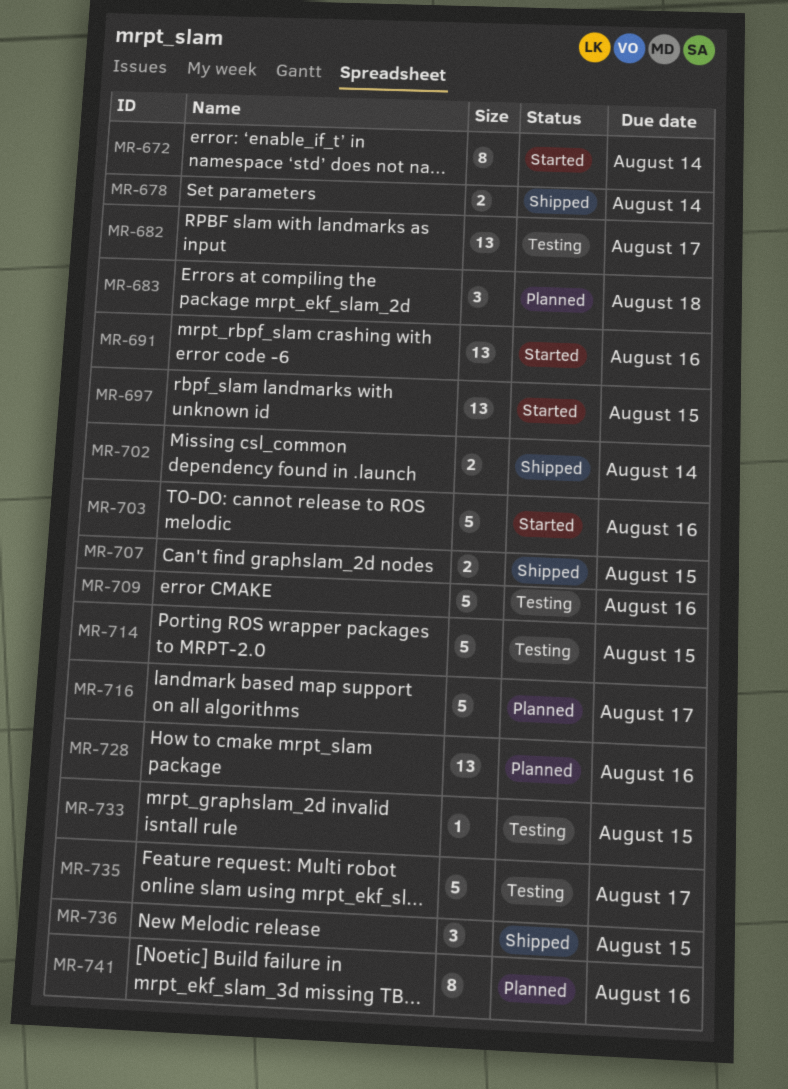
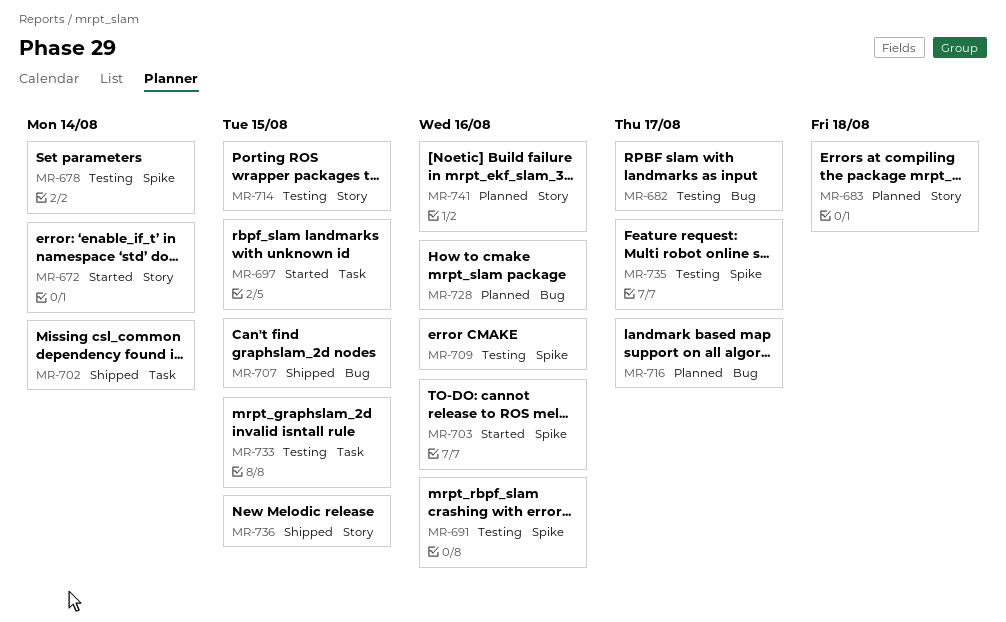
MR-678, status: Shipped -> Testing
MR-691, status: Started -> Testing

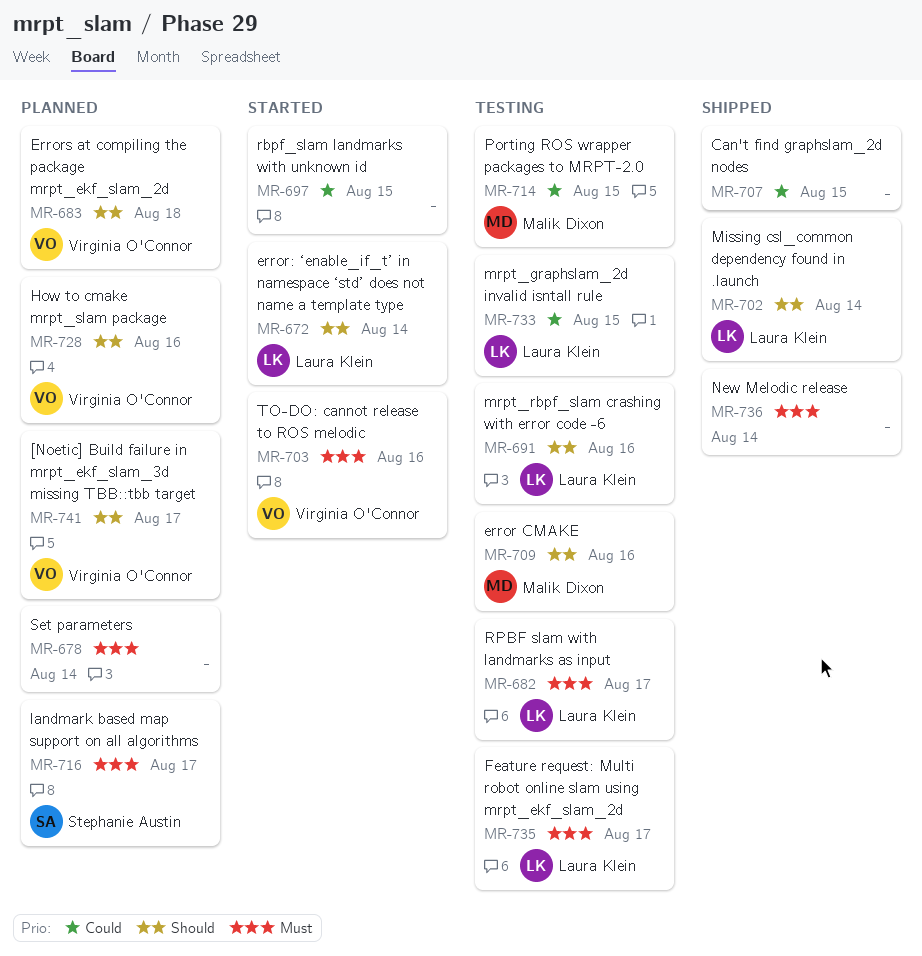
MR-678, status: Testing -> Planned
MR-736, due: Aug 15 -> Aug 14
MR-741, due: Aug 16 -> Aug 17

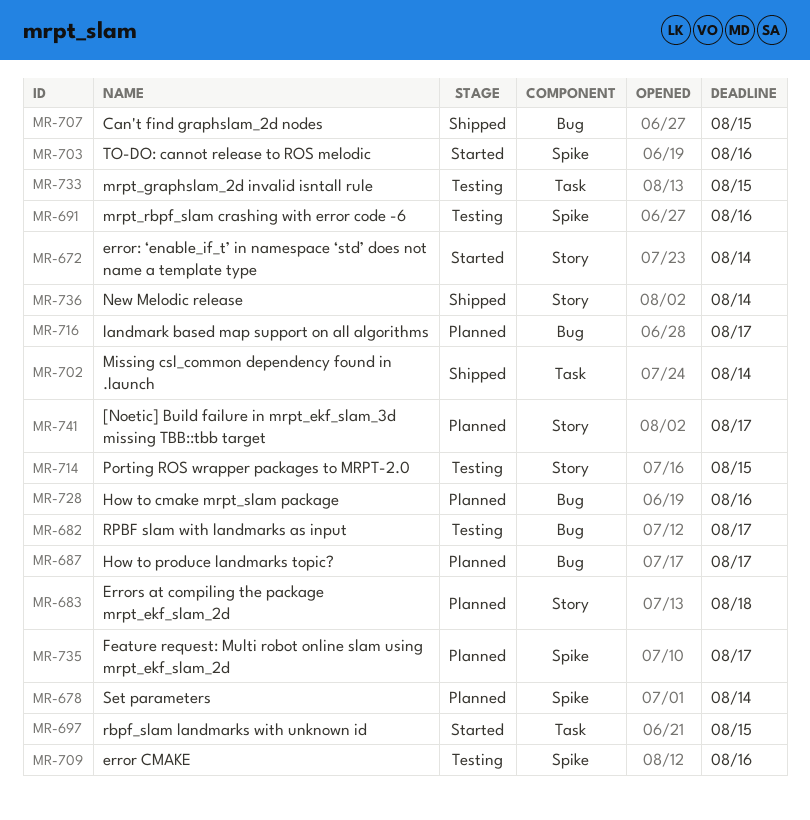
MR-687: none -> present
MR-735, status: Testing -> Planned

